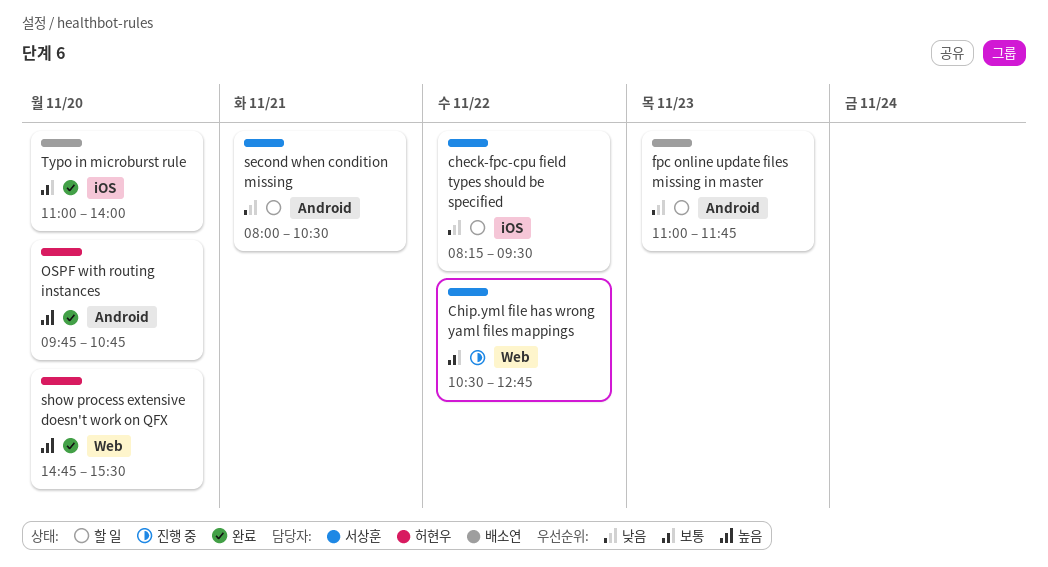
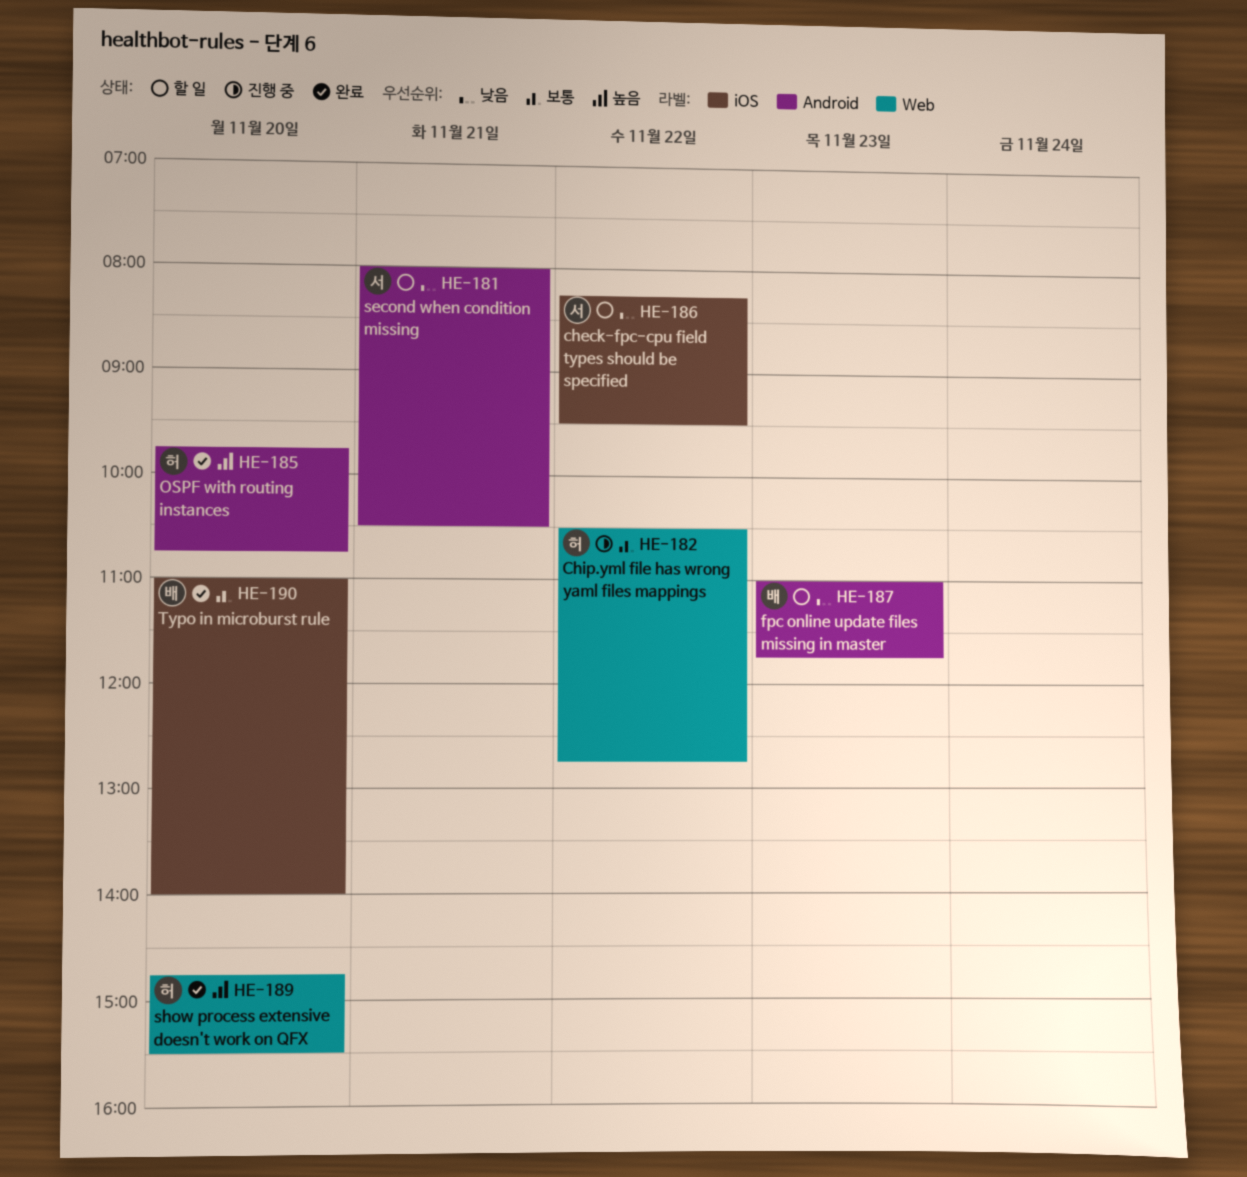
Chip.yml file has wrong yaml files mappings, owner: 서상훈 -> 허현우

